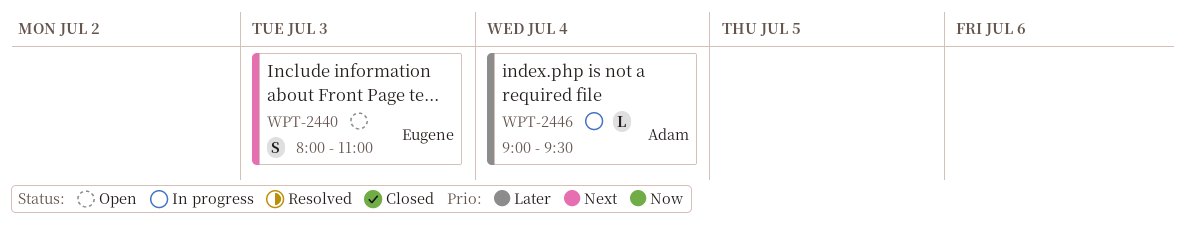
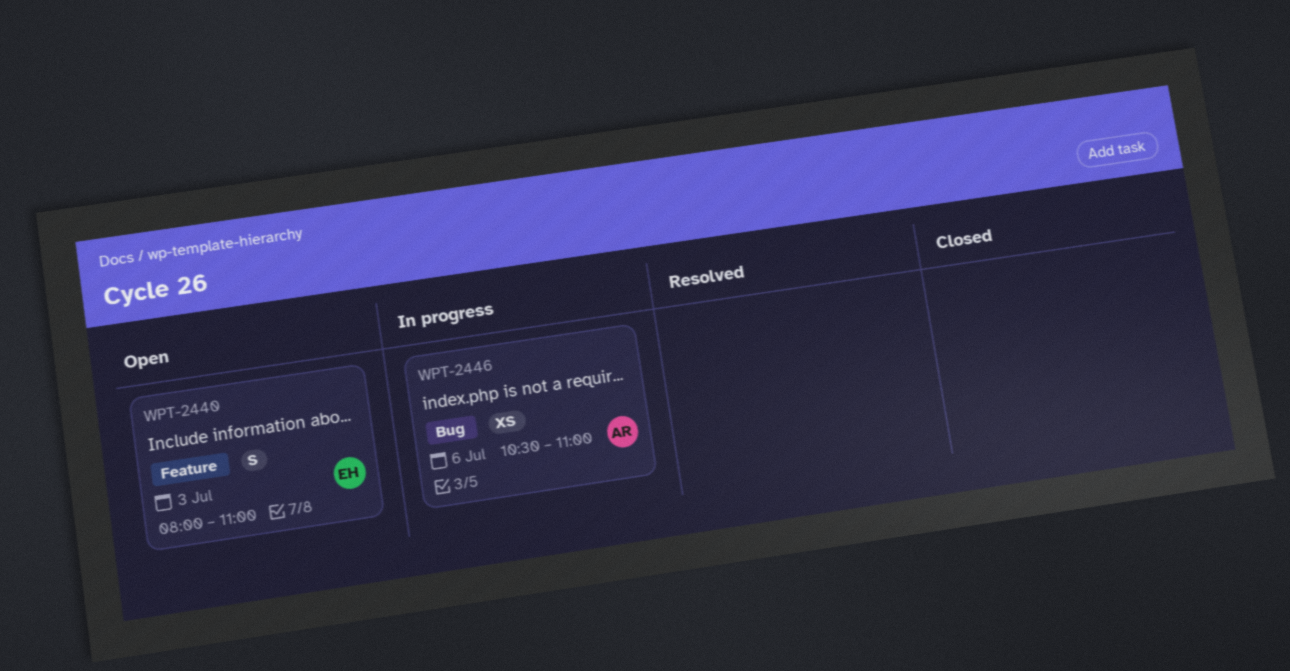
WPT-2446, estimate: L -> XS
WPT-2446, day: Jul 4 -> Jul 6
WPT-2446, begins: 09:00 -> 10:30
WPT-2446, ends: 09:30 -> 11:00

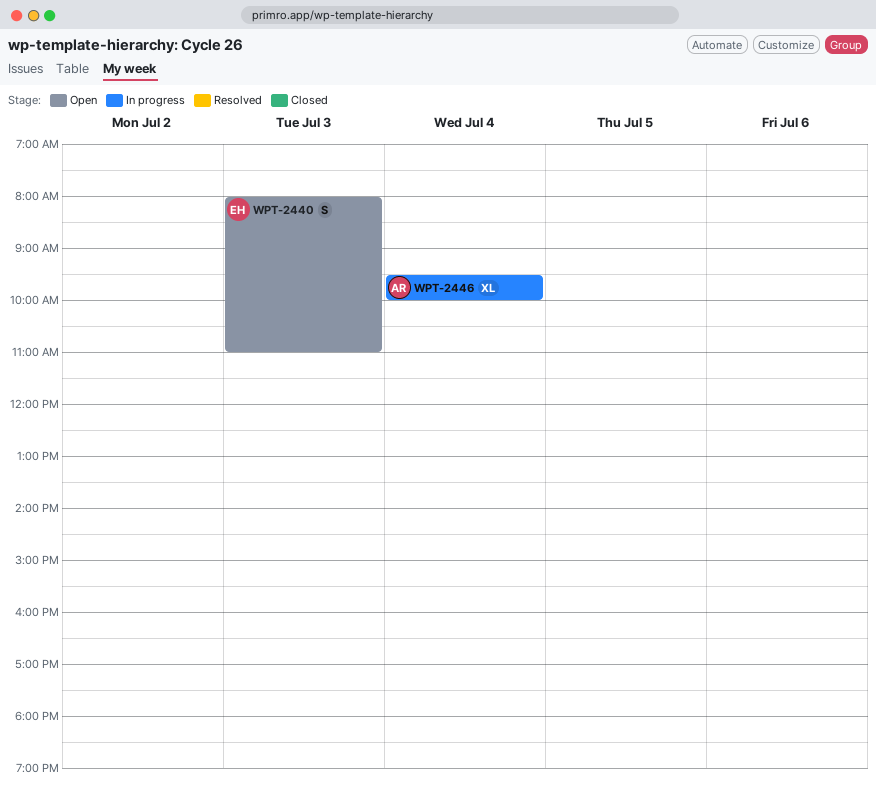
WPT-2446, estimate: XS -> XL
WPT-2446, day: Jul 6 -> Jul 4
WPT-2446, begins: 10:30 -> 09:30
WPT-2446, ends: 11:00 -> 10:00

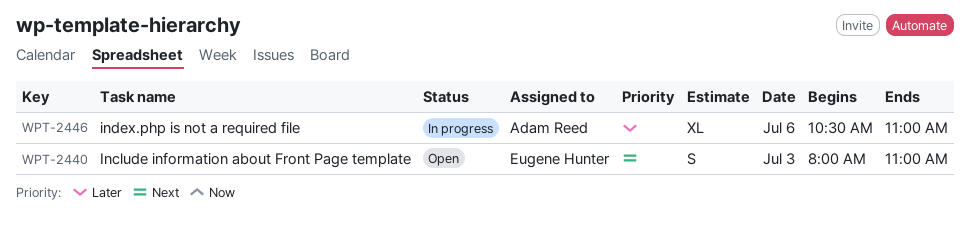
WPT-2446, day: Jul 4 -> Jul 6
WPT-2446, begins: 09:30 -> 10:30
WPT-2446, ends: 10:00 -> 11:00

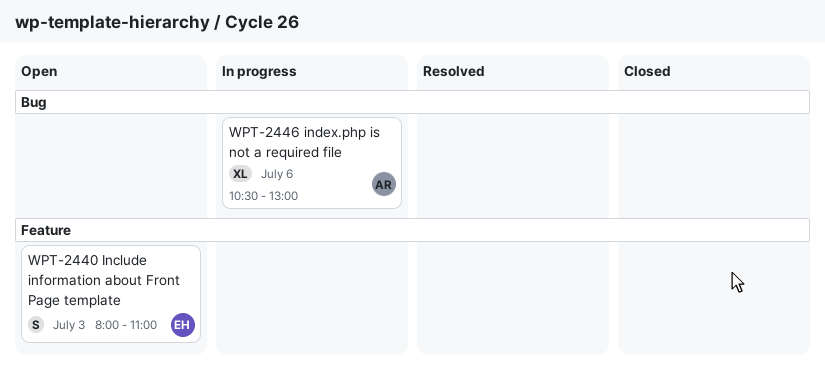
WPT-2446, ends: 11:00 -> 13:00

